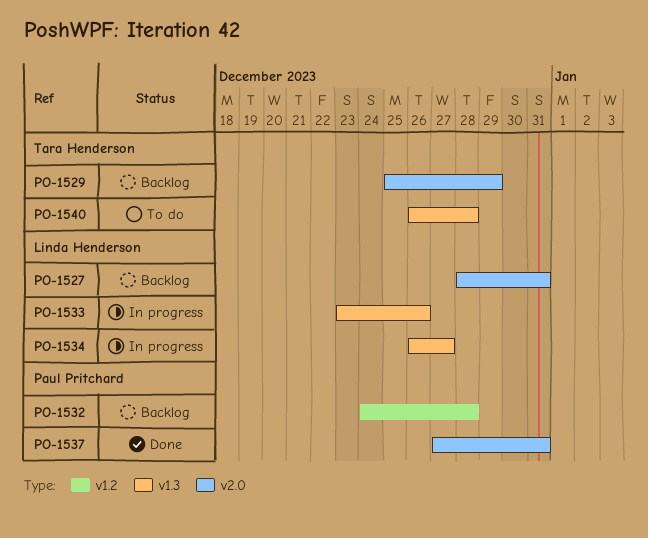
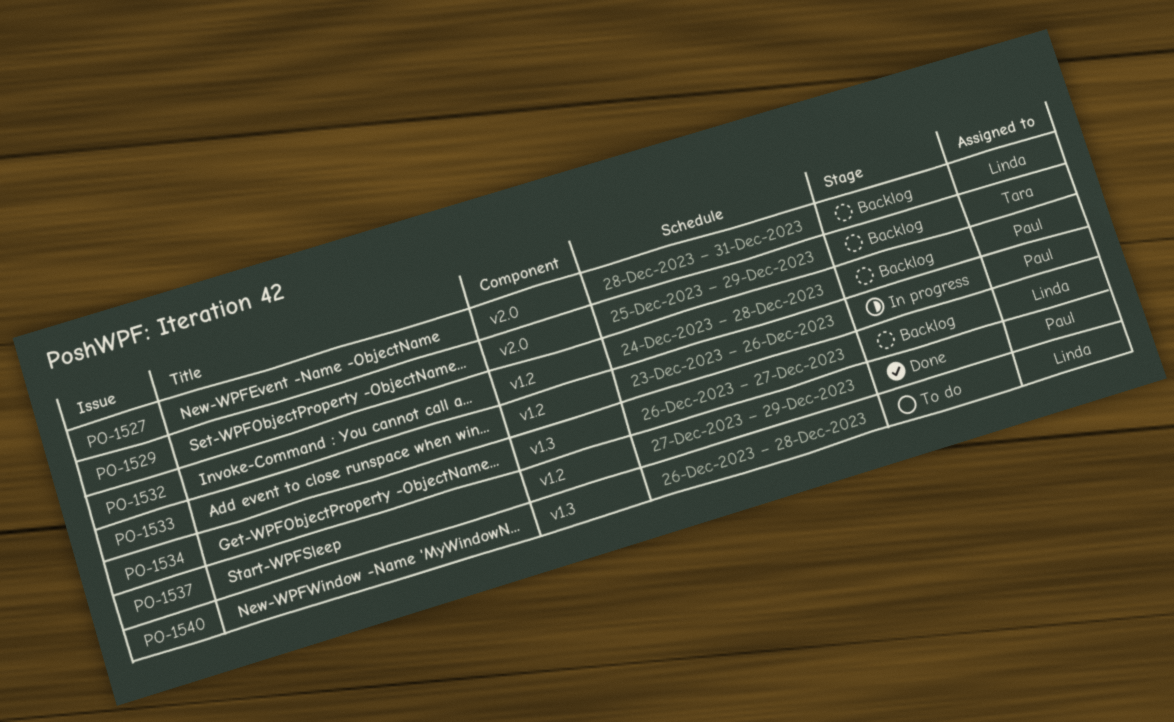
PO-1533, owner: Linda Henderson -> Paul Pritchard
PO-1533, label: v1.3 -> v1.2
PO-1534, status: In progress -> Backlog
PO-1537, label: v2.0 -> v1.2
PO-1537, due: Dec 31 -> Dec 29
PO-1540, owner: Tara Henderson -> Linda Henderson

